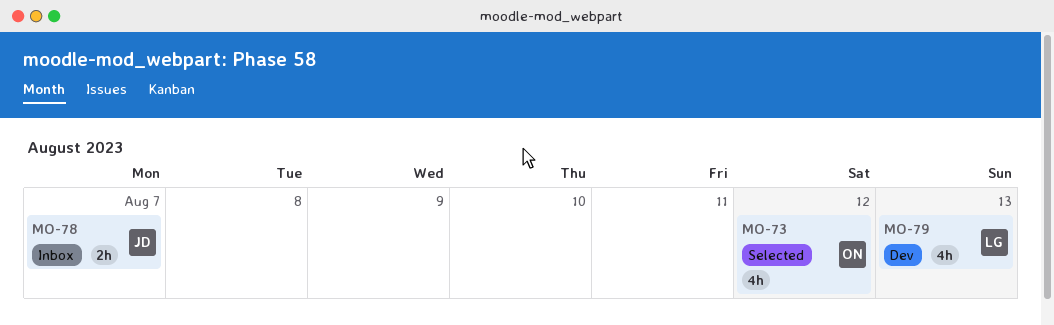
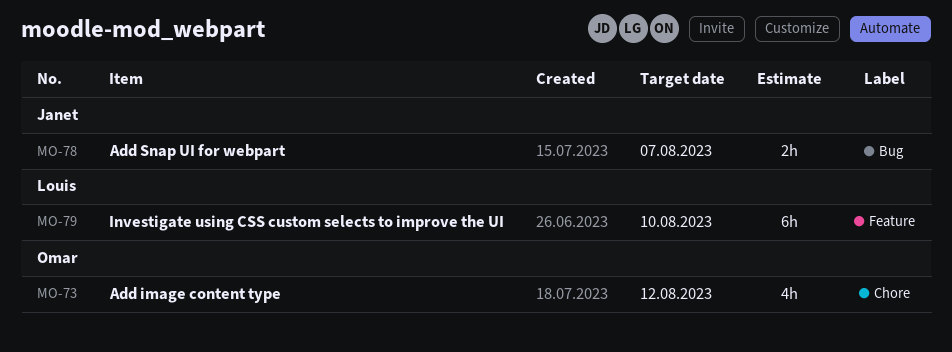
MO-79, estimate: 4h -> 6h
MO-79, due: Aug 13 -> Aug 10

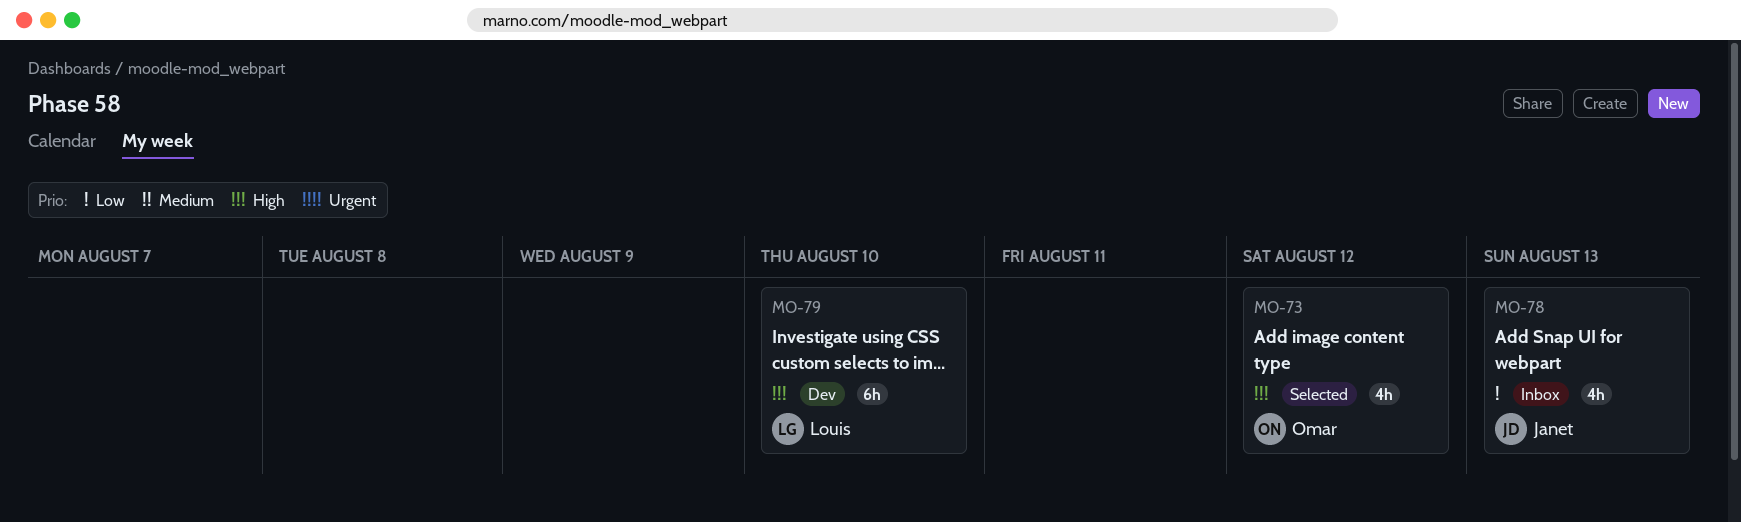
MO-78, estimate: 2h -> 4h
MO-78, due: Aug 7 -> Aug 13

